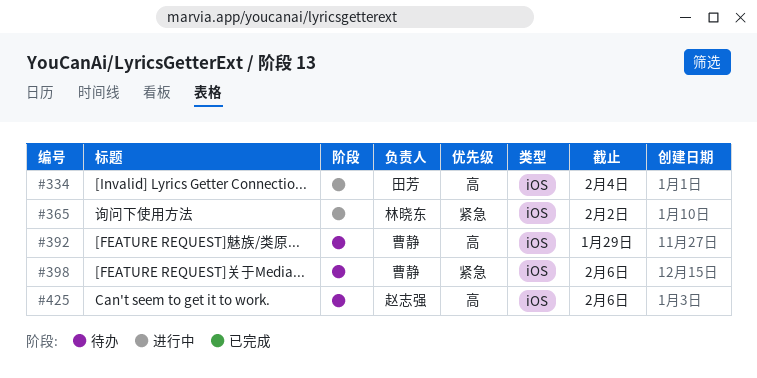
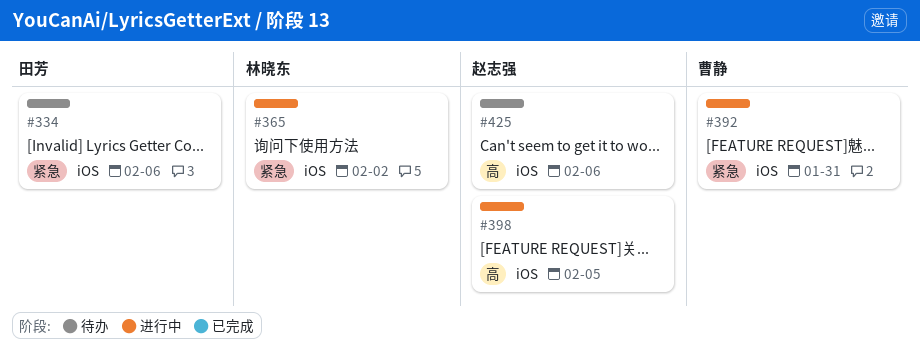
#334, status: 进行中 -> 待办
#334, priority: 高 -> 紧急
#334, due: Feb 4 -> Feb 6
#392, status: 待办 -> 进行中
#392, priority: 高 -> 紧急
#392, due: Jan 29 -> Jan 31
#398, status: 待办 -> 进行中
#398, owner: 曹静 -> 赵志强
#398, priority: 紧急 -> 高
#398, due: Feb 6 -> Feb 5

